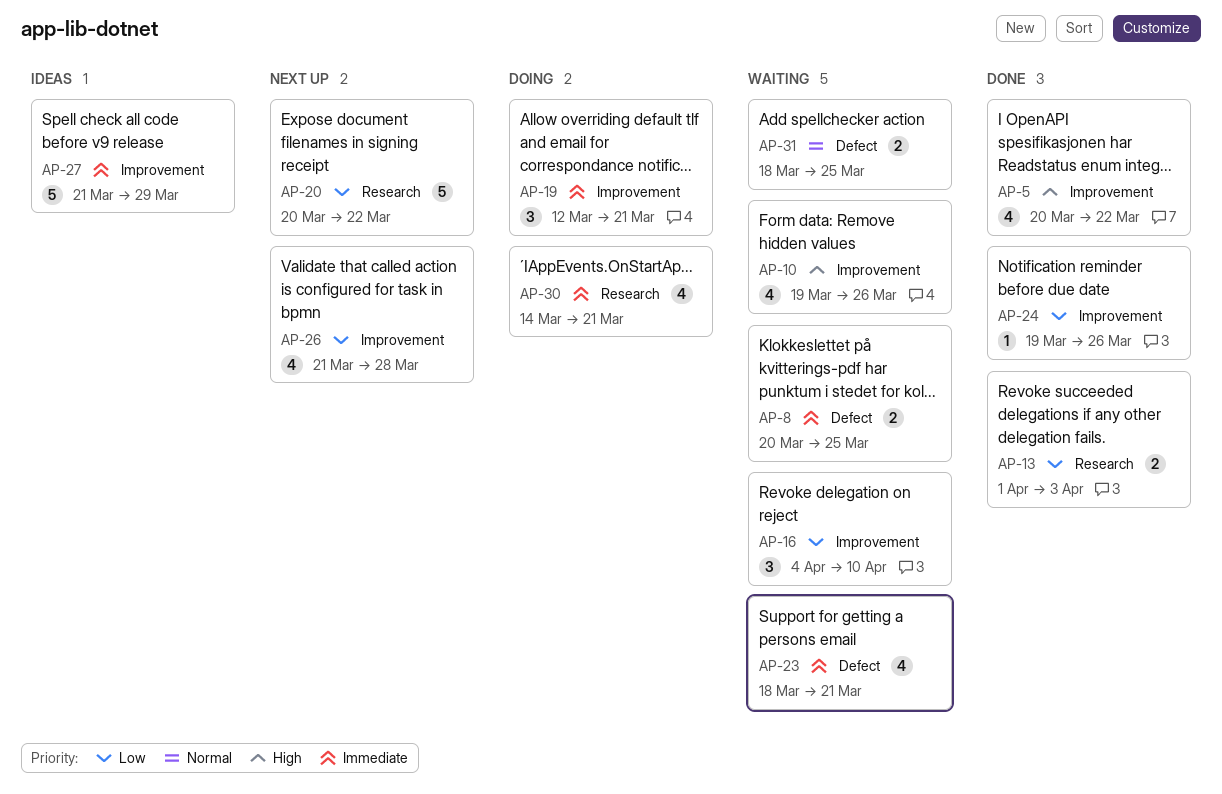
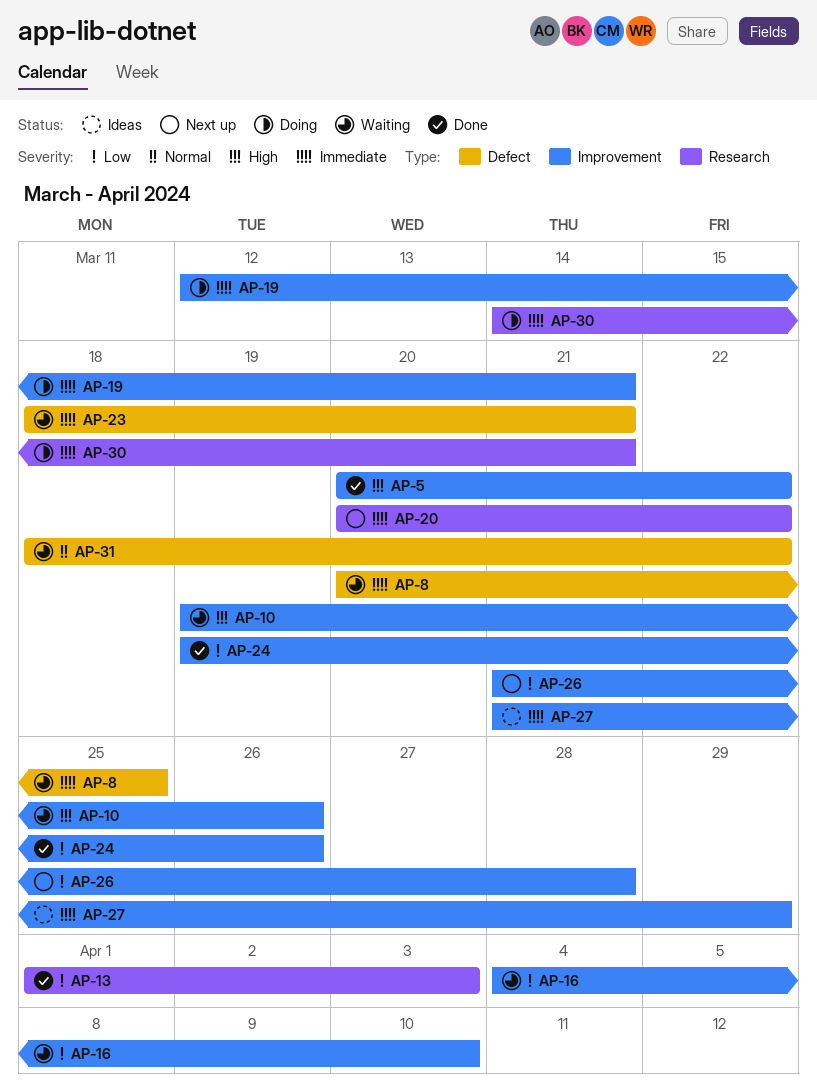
AP-20, priority: Low -> Immediate
AP-31, due: Mar 25 -> Mar 22

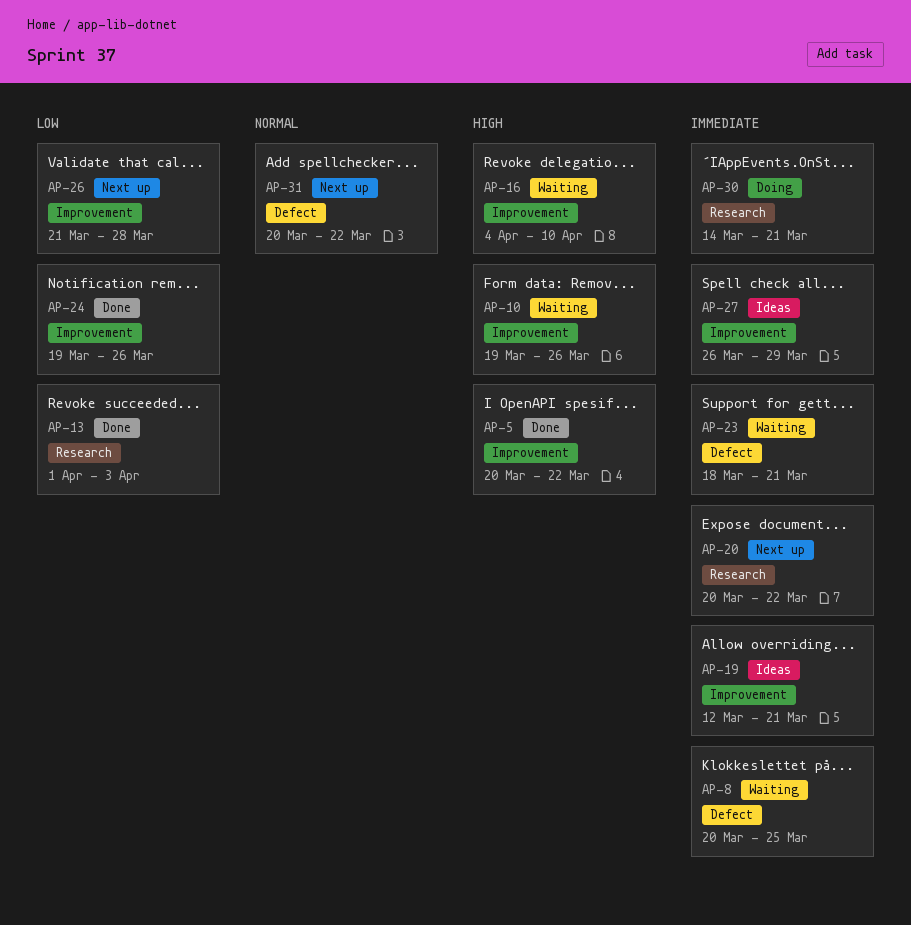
AP-16, priority: Low -> High
AP-19, status: Doing -> Ideas
AP-27, start: Mar 21 -> Mar 26
AP-31, status: Waiting -> Next up
AP-31, start: Mar 18 -> Mar 20

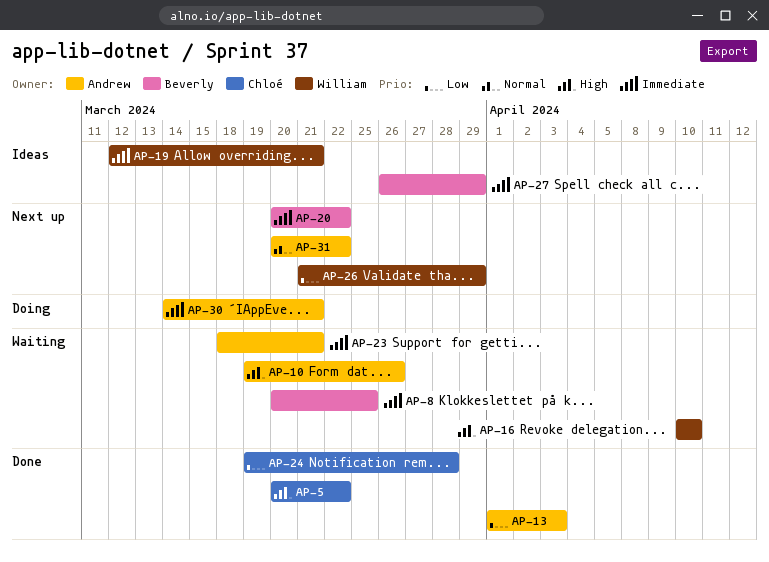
AP-16, start: Apr 4 -> Apr 10
AP-24, due: Mar 26 -> Mar 28
AP-26, due: Mar 28 -> Mar 29

